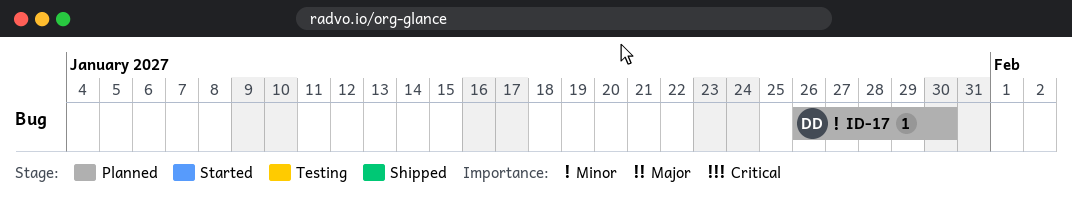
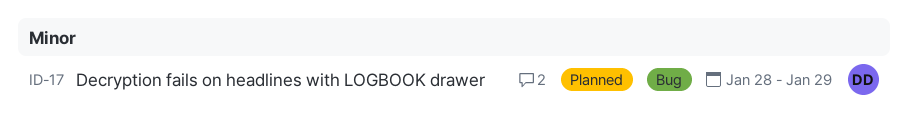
ID-17, start: Jan 26 -> Jan 28
ID-17, due: Jan 30 -> Jan 29

